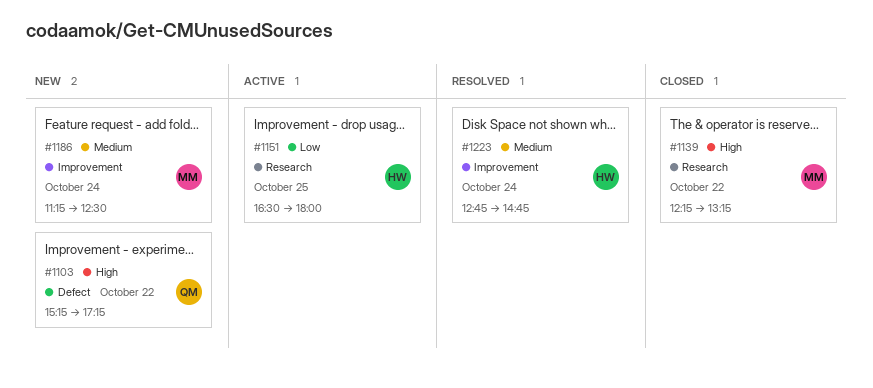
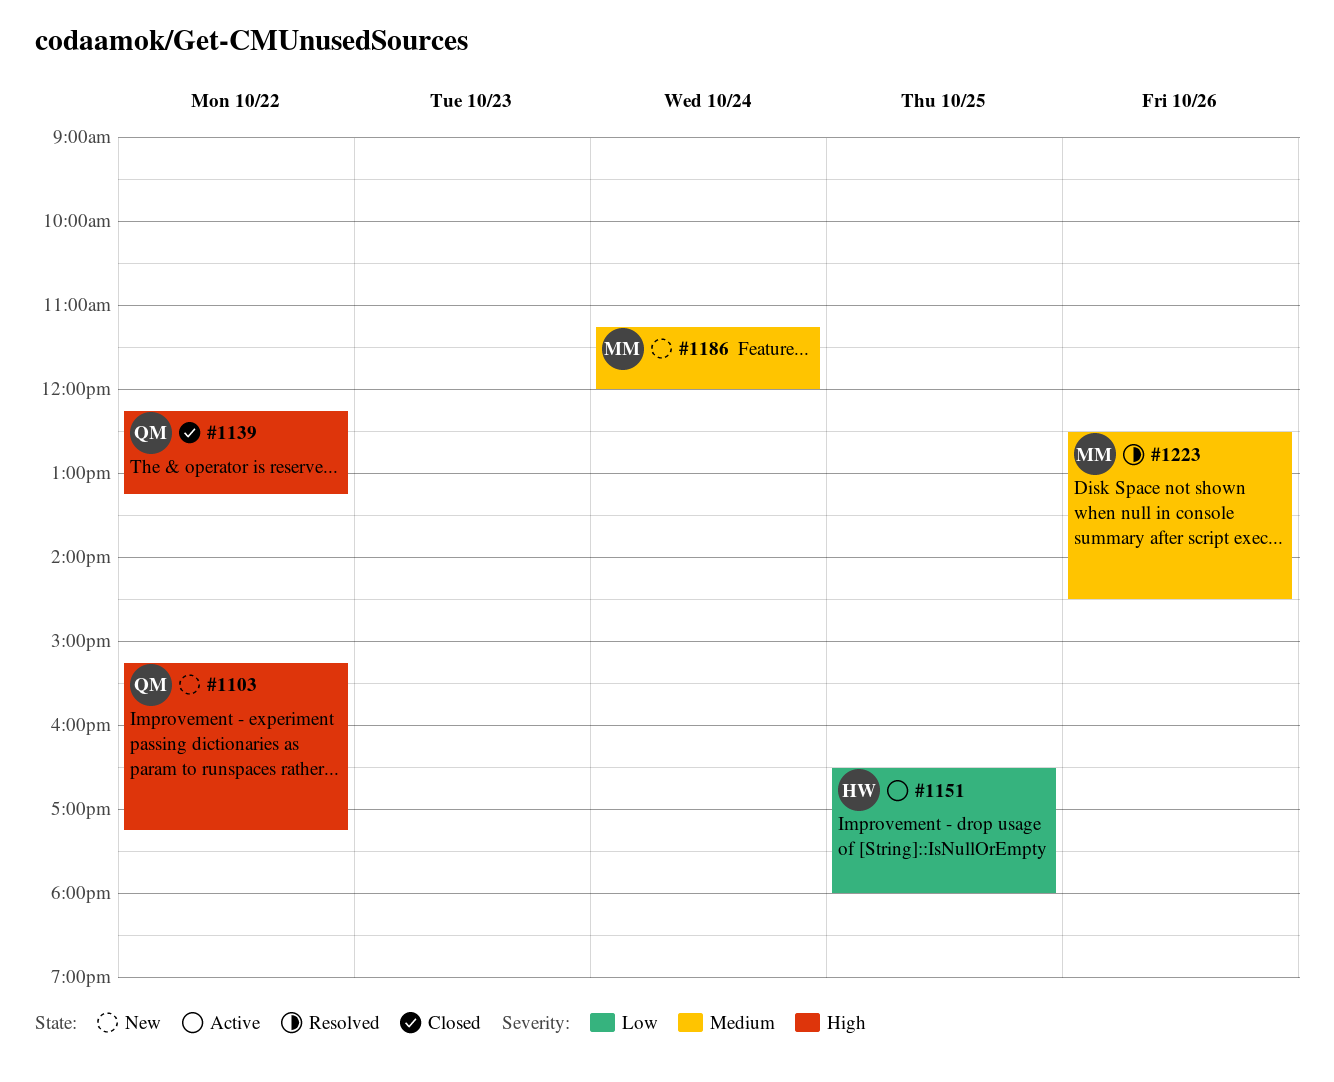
#1139, owner: MM -> QM
#1186, ends: 12:30 -> 12:00
#1223, owner: HW -> MM
#1223, day: Oct 24 -> Oct 26
#1223, begins: 12:45 -> 12:30
#1223, ends: 14:45 -> 14:30

